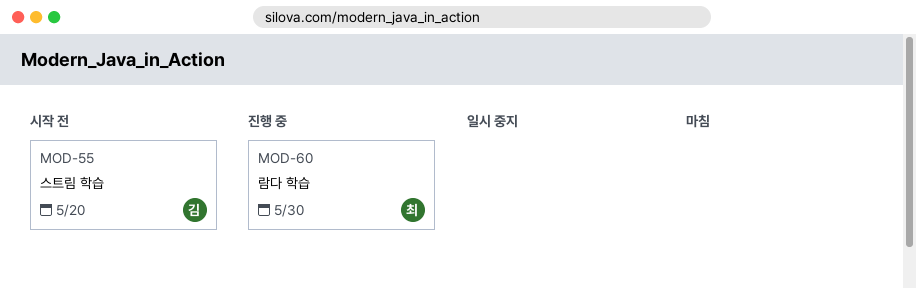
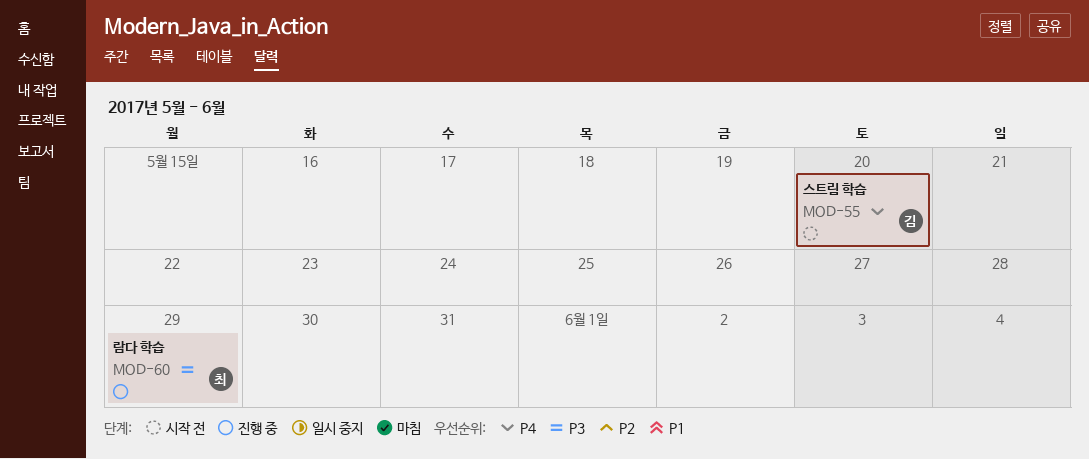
MOD-60, due: May 30 -> May 29

